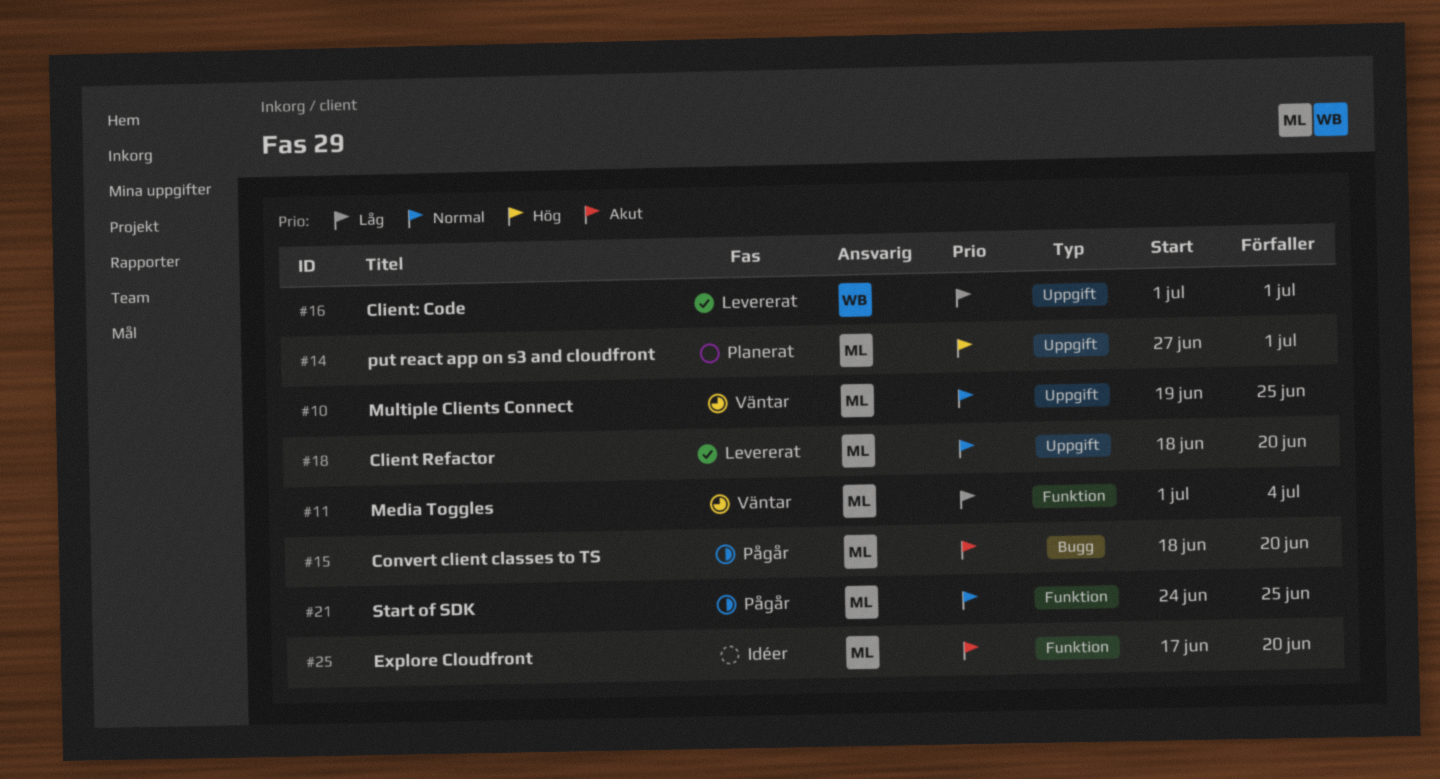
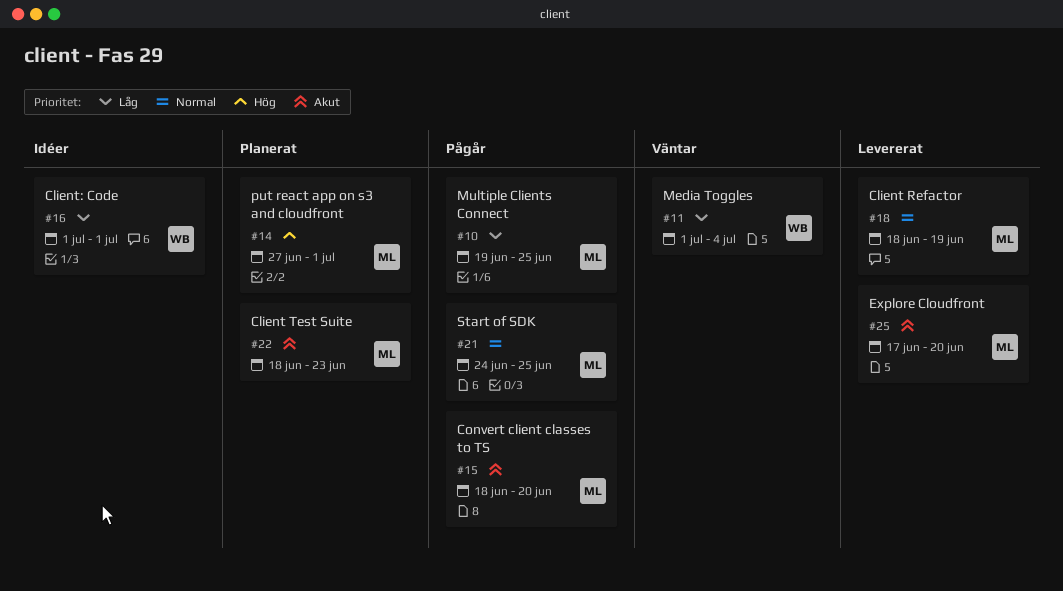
#10, status: Väntar -> Pågår
#10, priority: Normal -> Låg
#11, owner: ML -> WB
#16, status: Levererat -> Idéer
#18, due: Jun 20 -> Jun 19
#22: none -> present
#25, status: Idéer -> Levererat

